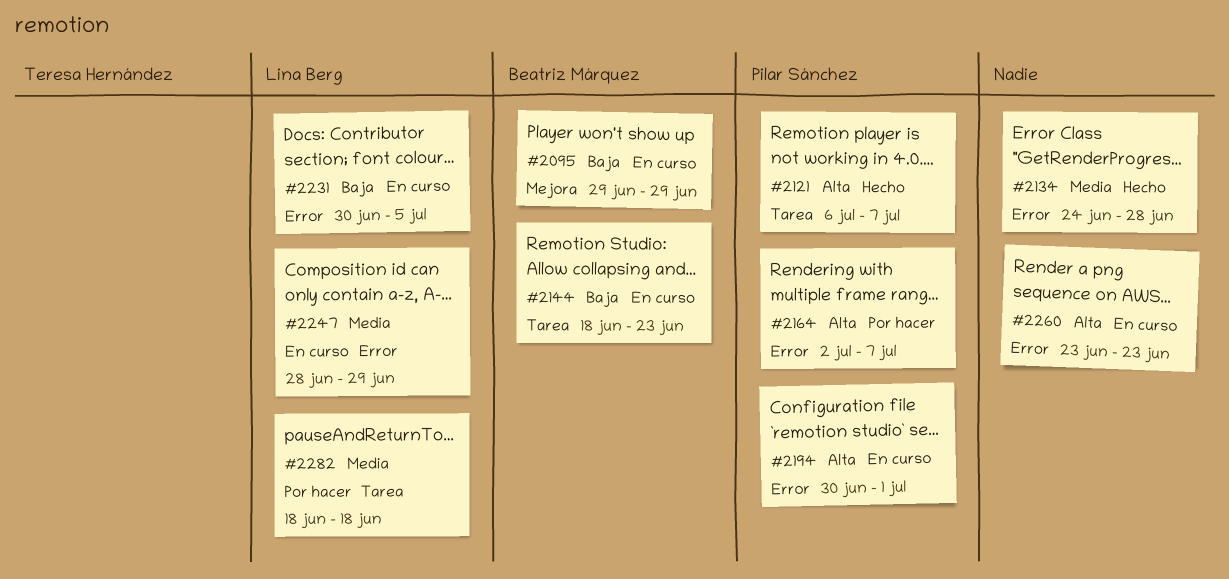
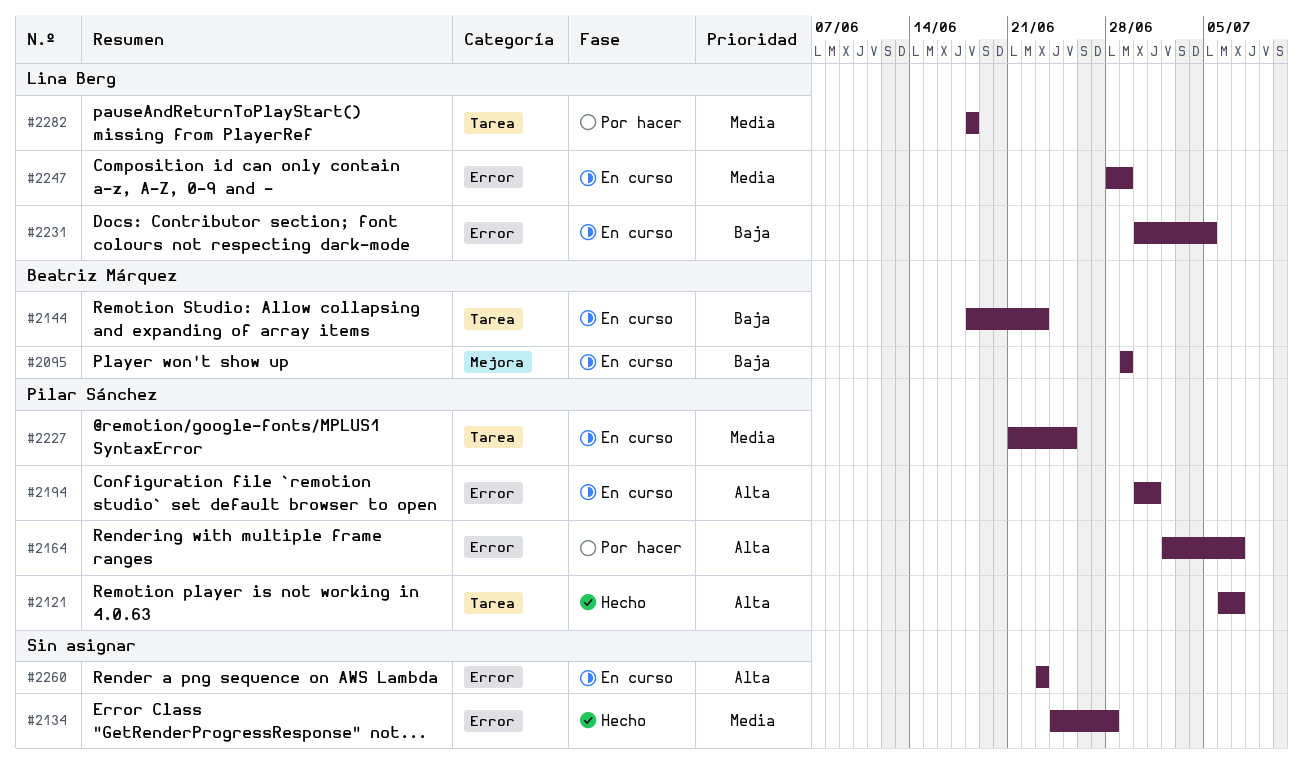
#2227: none -> present

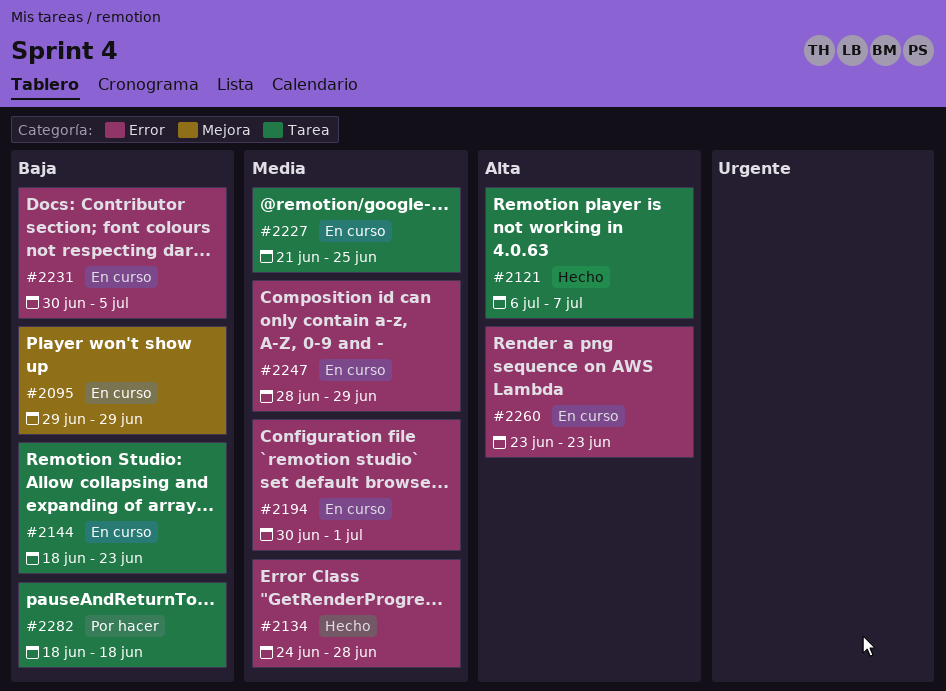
#2164: present -> none
#2194, priority: Alta -> Media
#2282, priority: Media -> Baja

